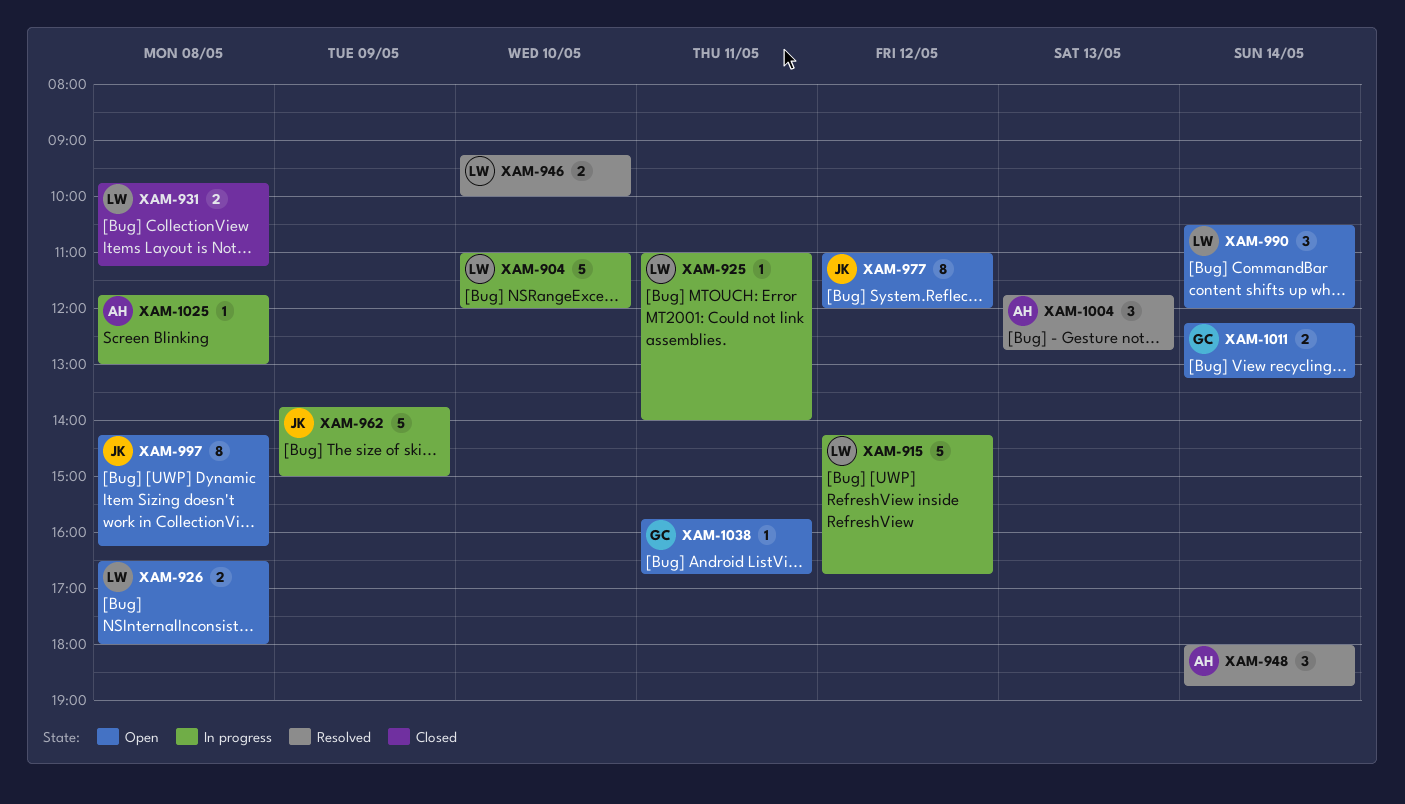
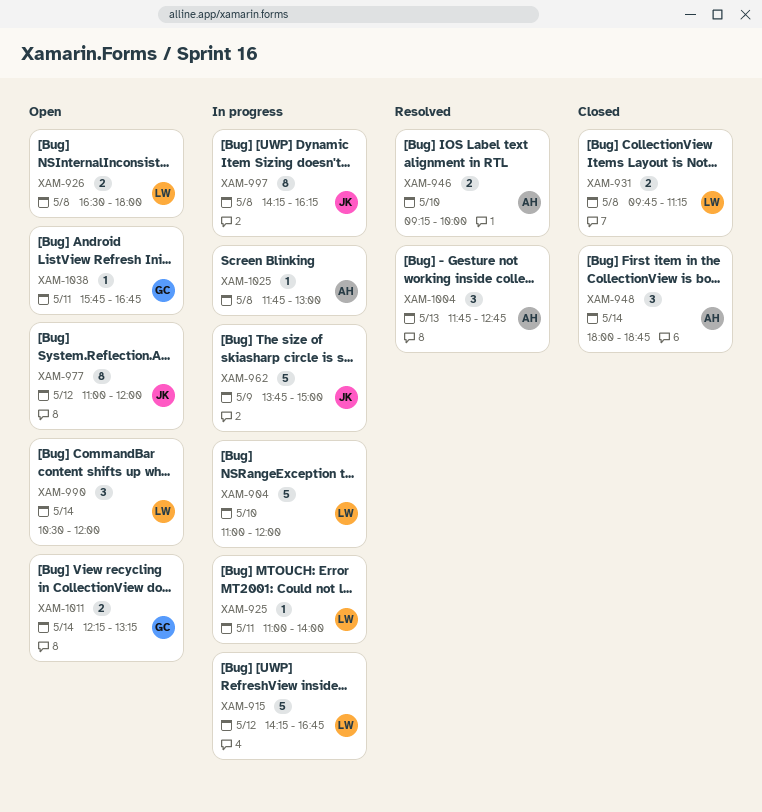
XAM-946, owner: LW -> AH
XAM-948, status: Resolved -> Closed
XAM-997, status: Open -> In progress

